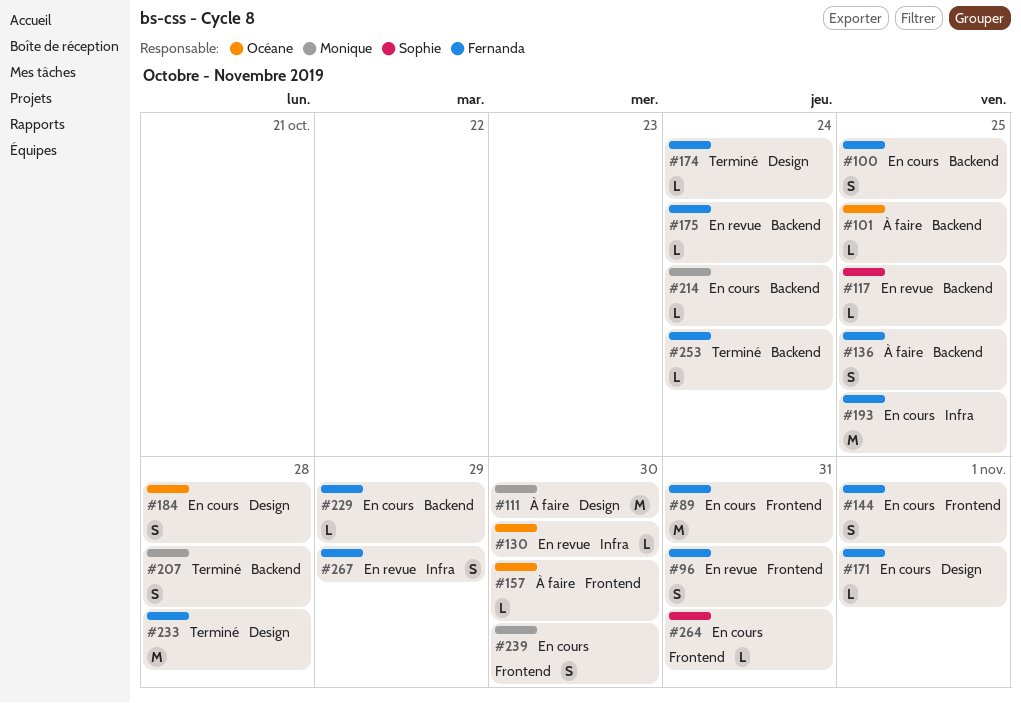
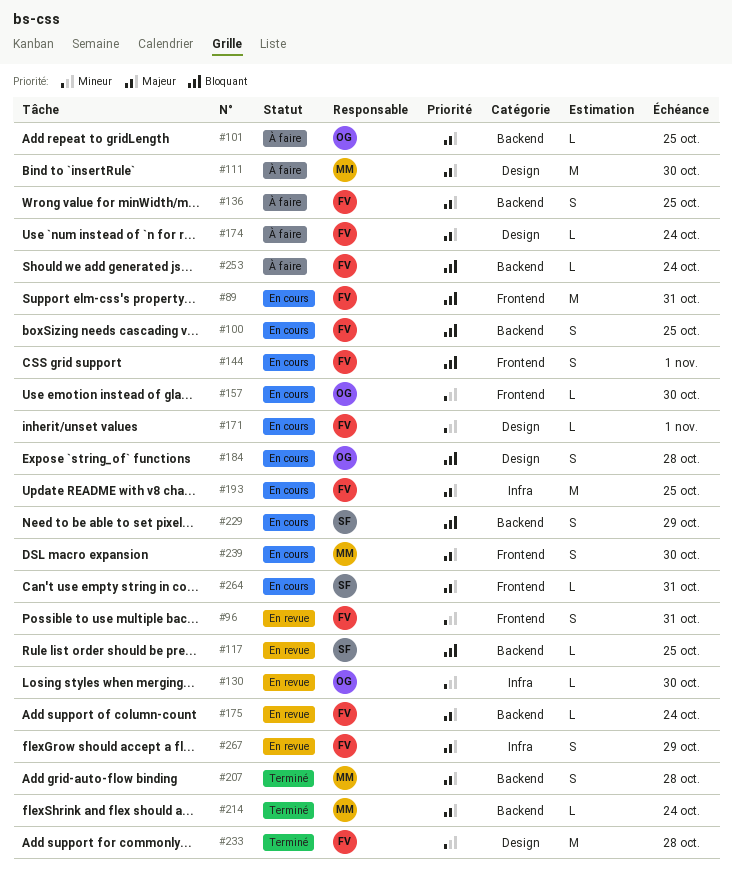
#157, status: À faire -> En cours
#174, status: Terminé -> À faire
#214, status: En cours -> Terminé
#229, owner: Fernanda -> Sophie
#229, estimate: L -> S
#253, status: Terminé -> À faire

